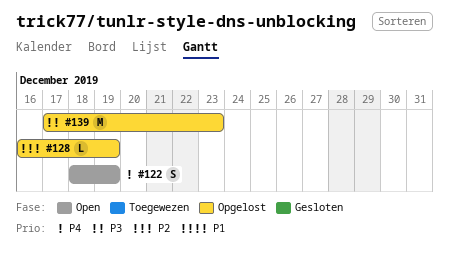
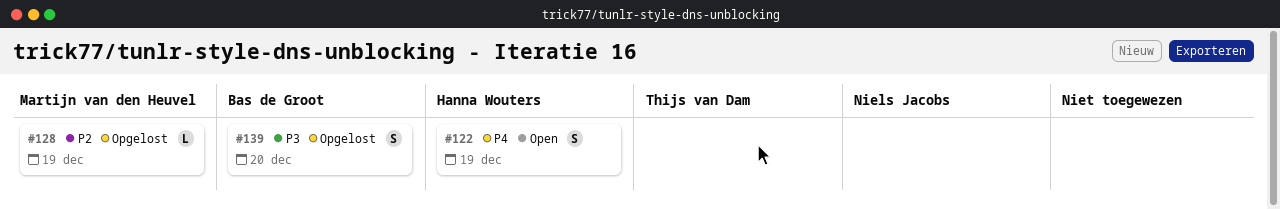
#139, estimate: M -> S
#139, due: Dec 23 -> Dec 20

